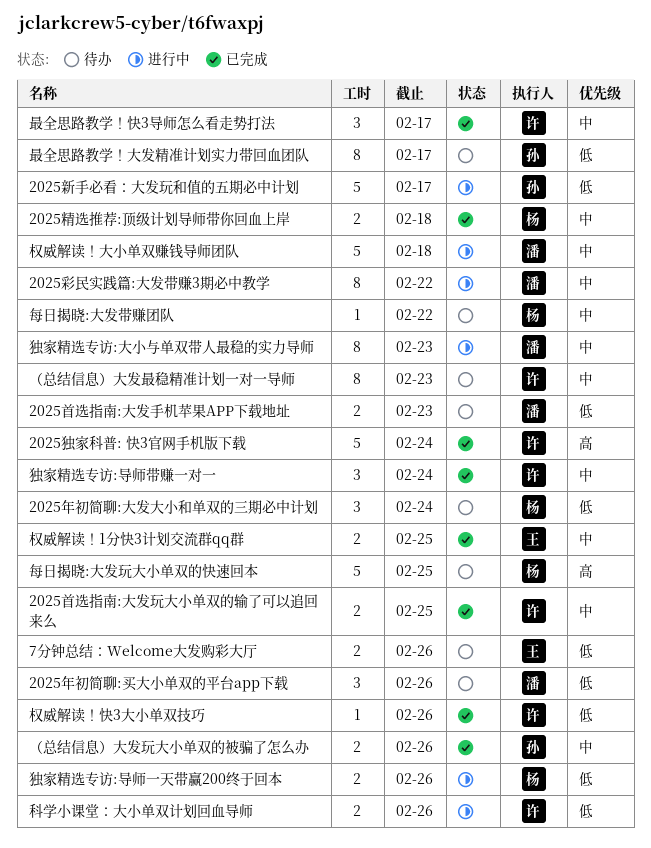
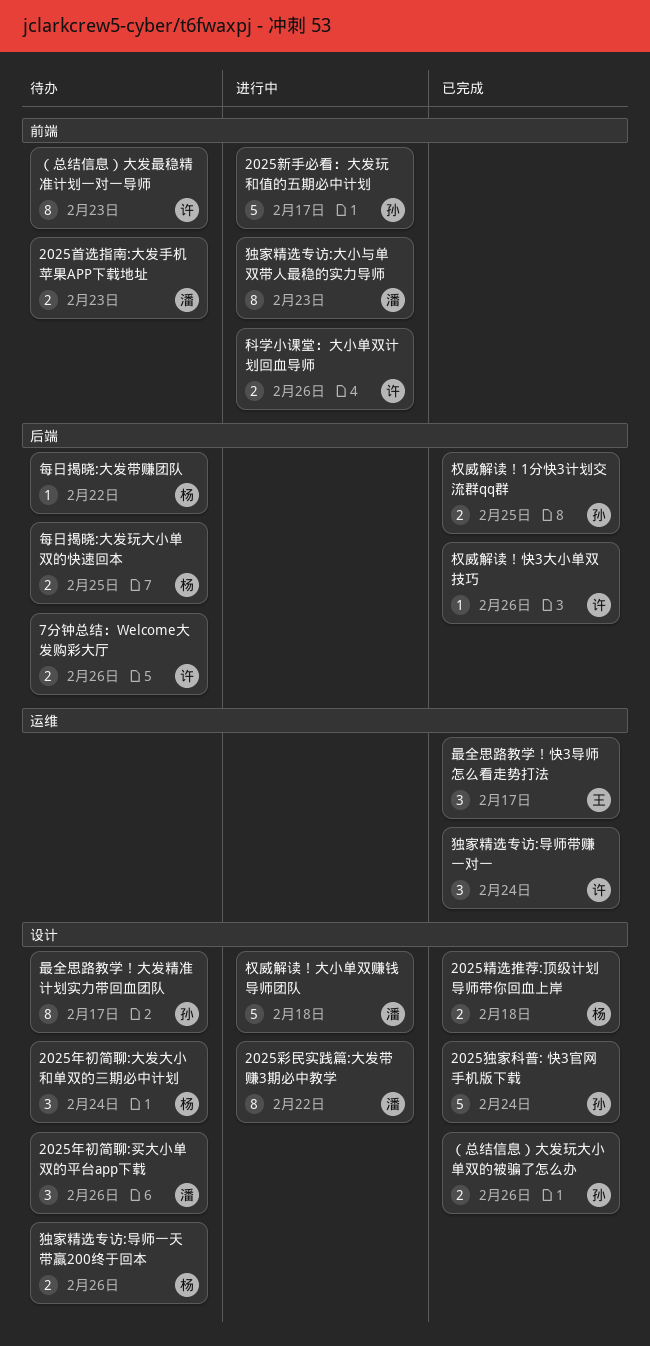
2025独家科普: 快3官网手机版下载, owner: 许 -> 孙
2025首选指南:大发玩大小单双的输了可以追回来么: present -> none
7分钟总结：Welcome大发购彩大厅, owner: 王 -> 许
最全思路教学！快3导师怎么看走势打法, owner: 许 -> 王
权威解读！1分快3计划交流群qq群, owner: 王 -> 孙
每日揭晓:大发玩大小单双的快速回本, estimate: 5 -> 2
独家精选专访:导师一天带赢200终于回本, status: 进行中 -> 待办

